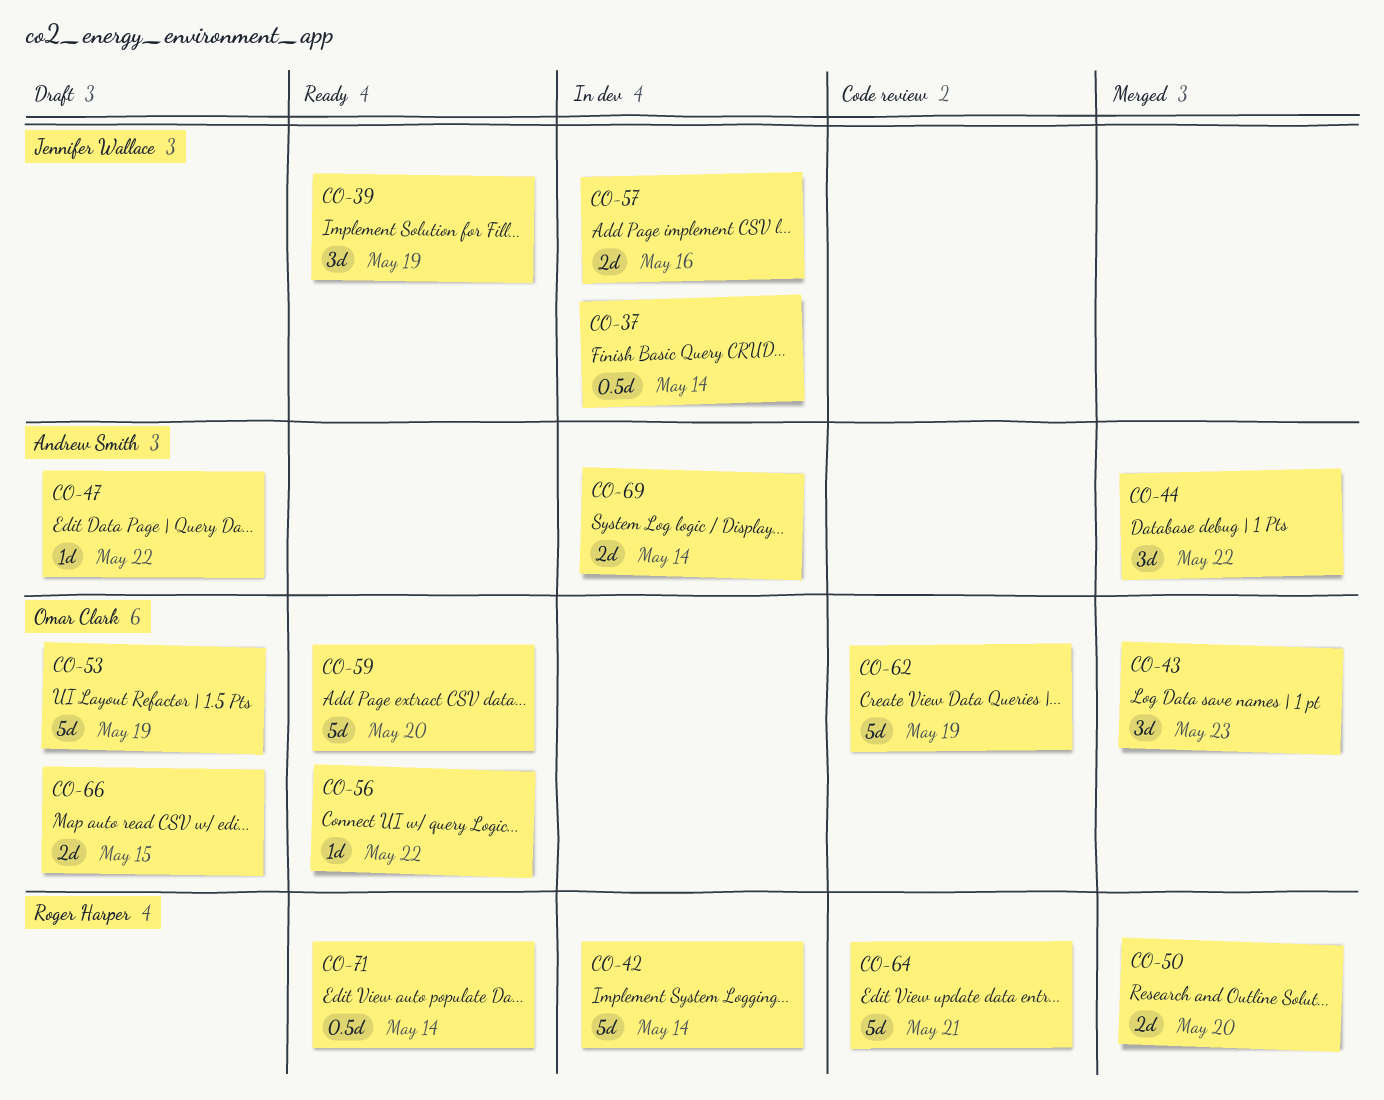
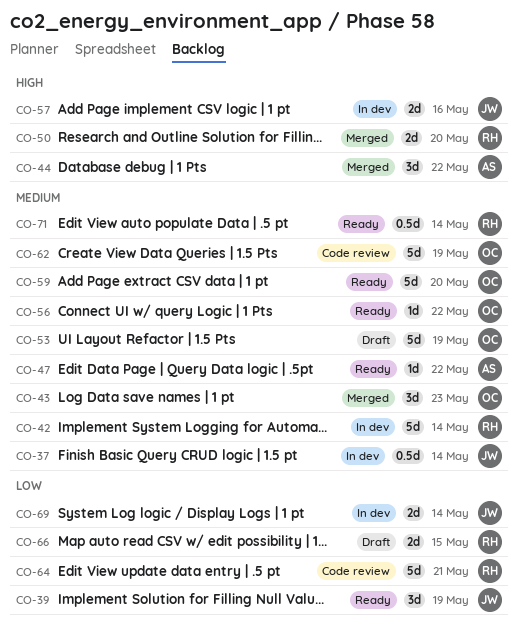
CO-47, status: Draft -> Ready
CO-66, owner: Omar Clark -> Roger Harper
CO-69, owner: Andrew Smith -> Jennifer Wallace

